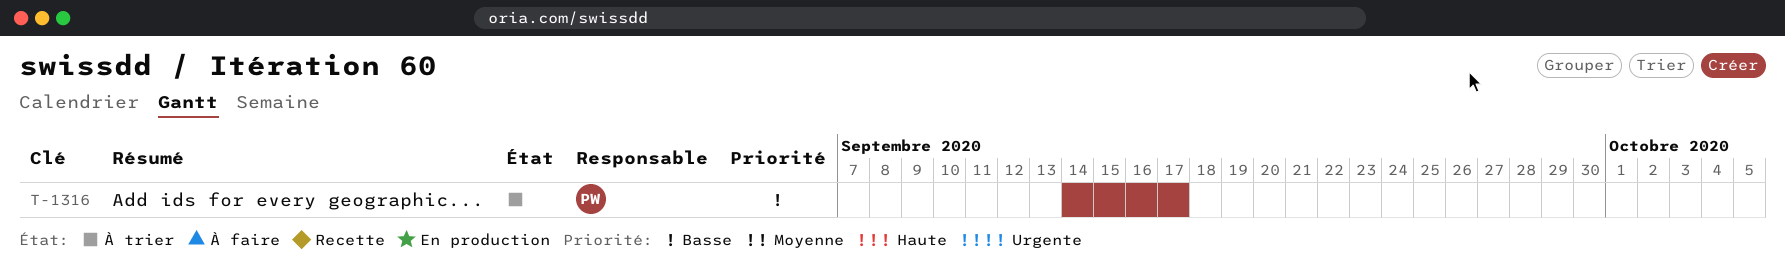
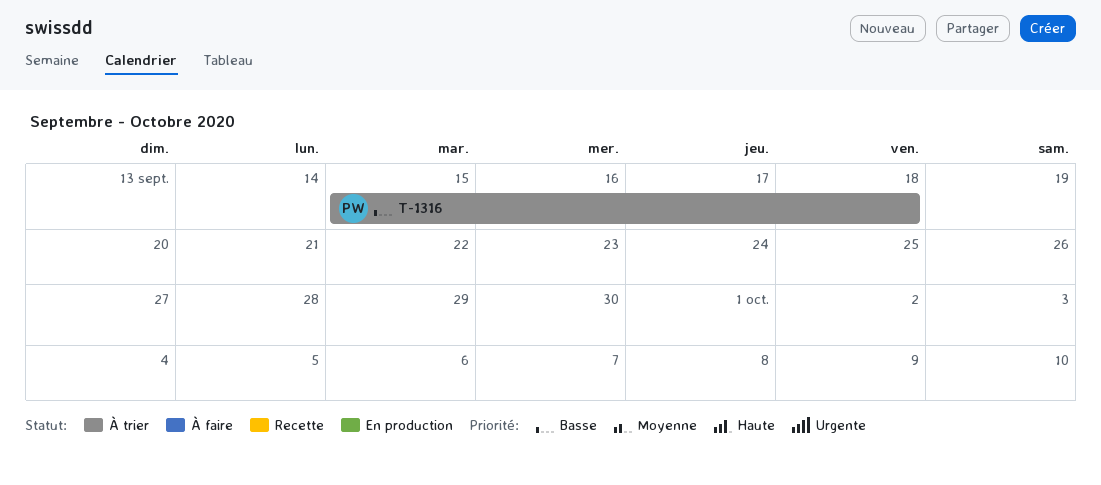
T-1316, start: Sep 14 -> Sep 15
T-1316, due: Sep 17 -> Sep 18

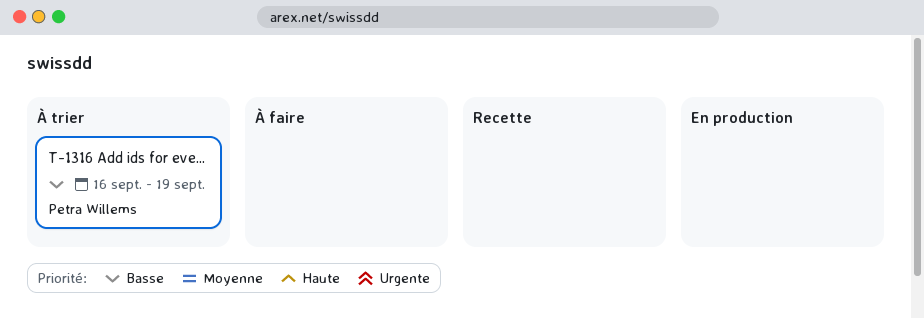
T-1316, start: Sep 15 -> Sep 16
T-1316, due: Sep 18 -> Sep 19

